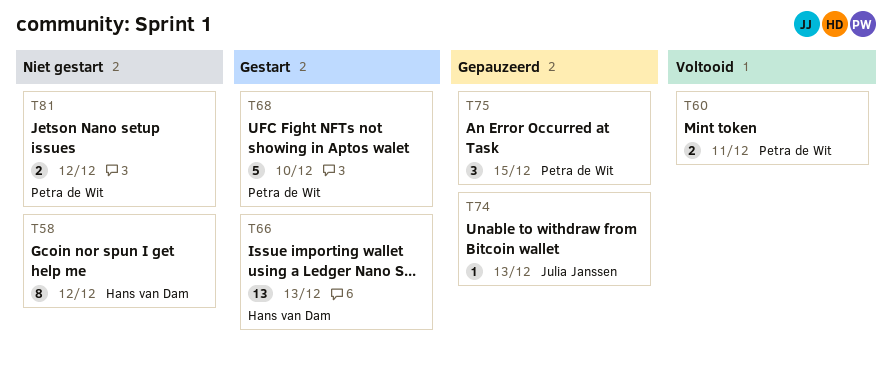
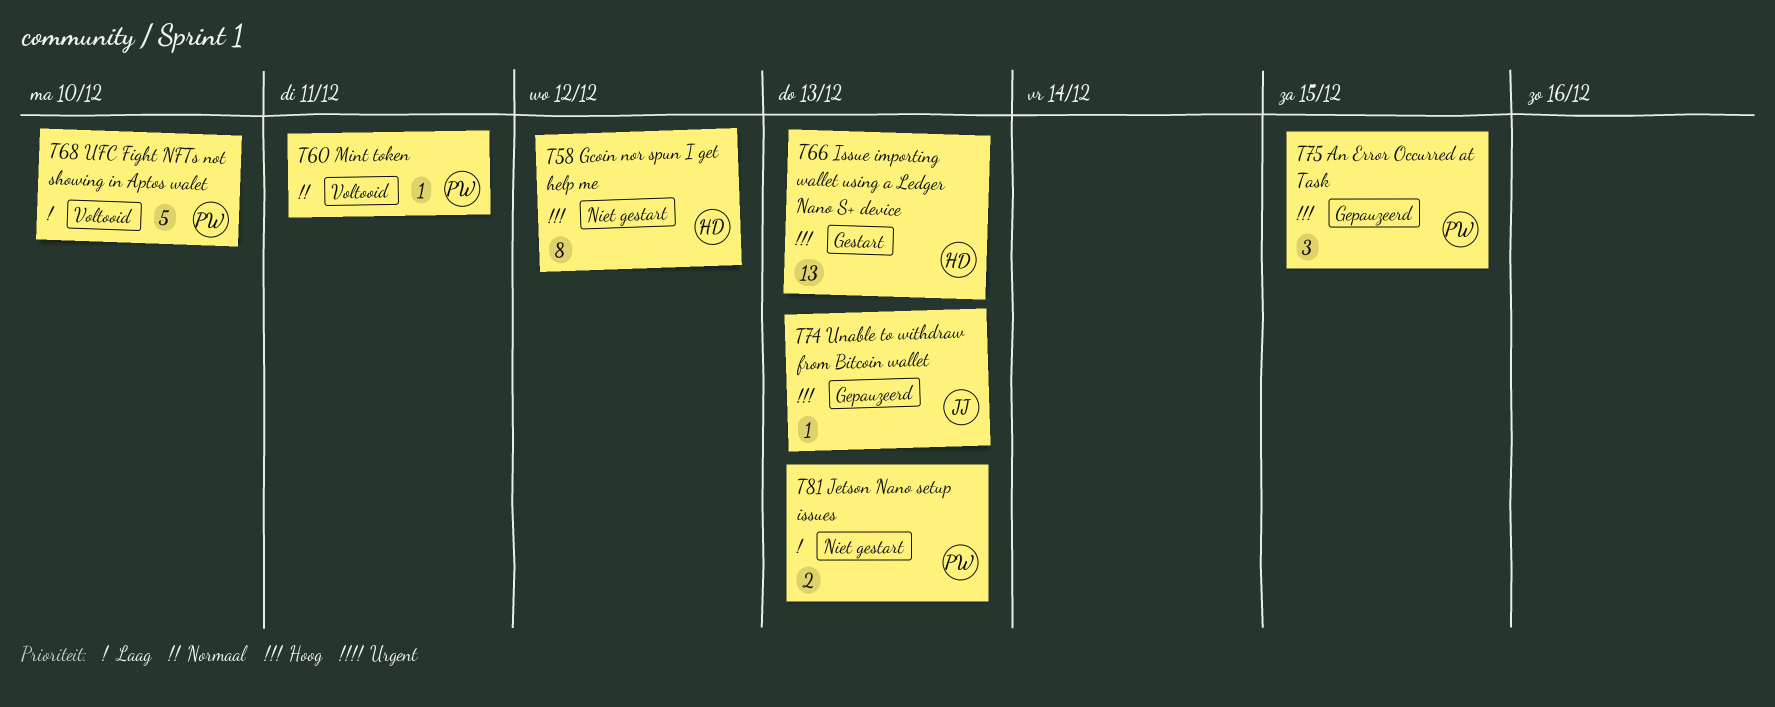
T60, estimate: 2 -> 1
T68, status: Gestart -> Voltooid
T81, due: Dec 12 -> Dec 13

